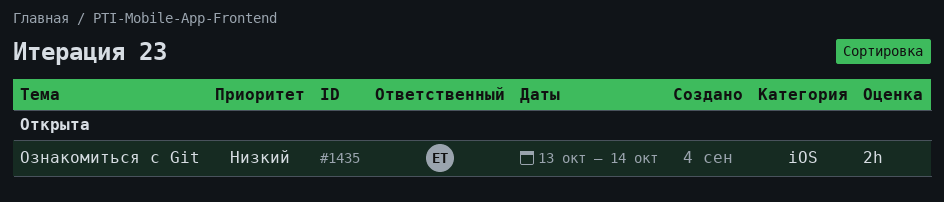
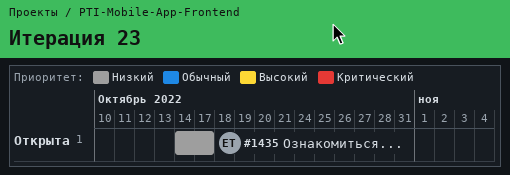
#1435, start: Oct 13 -> Oct 14
#1435, due: Oct 14 -> Oct 17

